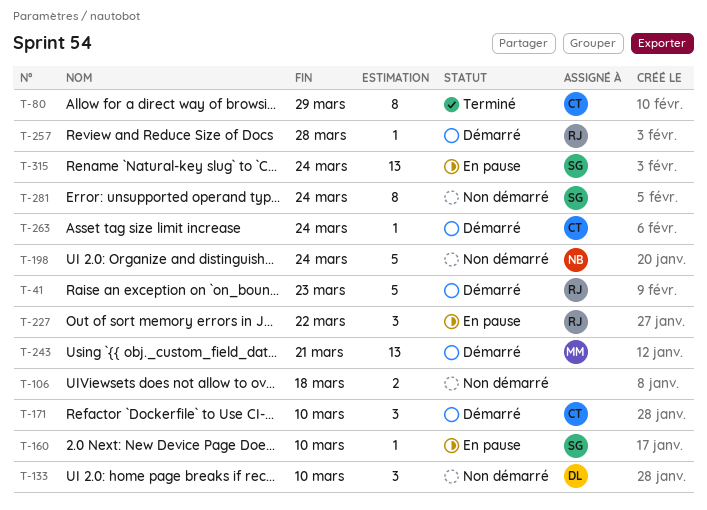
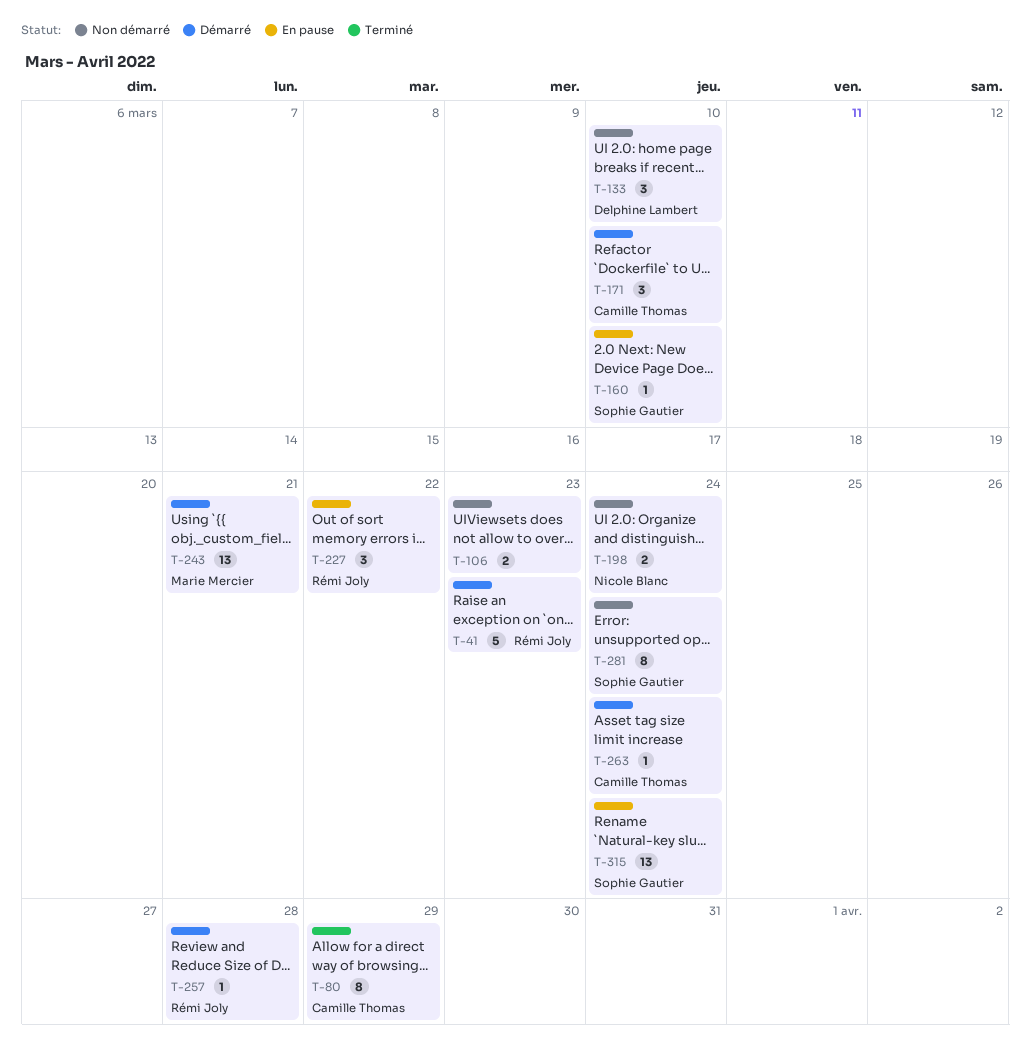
T-106, due: Mar 18 -> Mar 23
T-198, estimate: 5 -> 2

